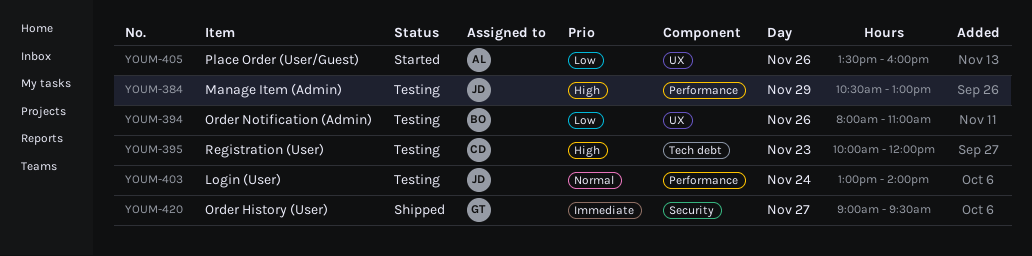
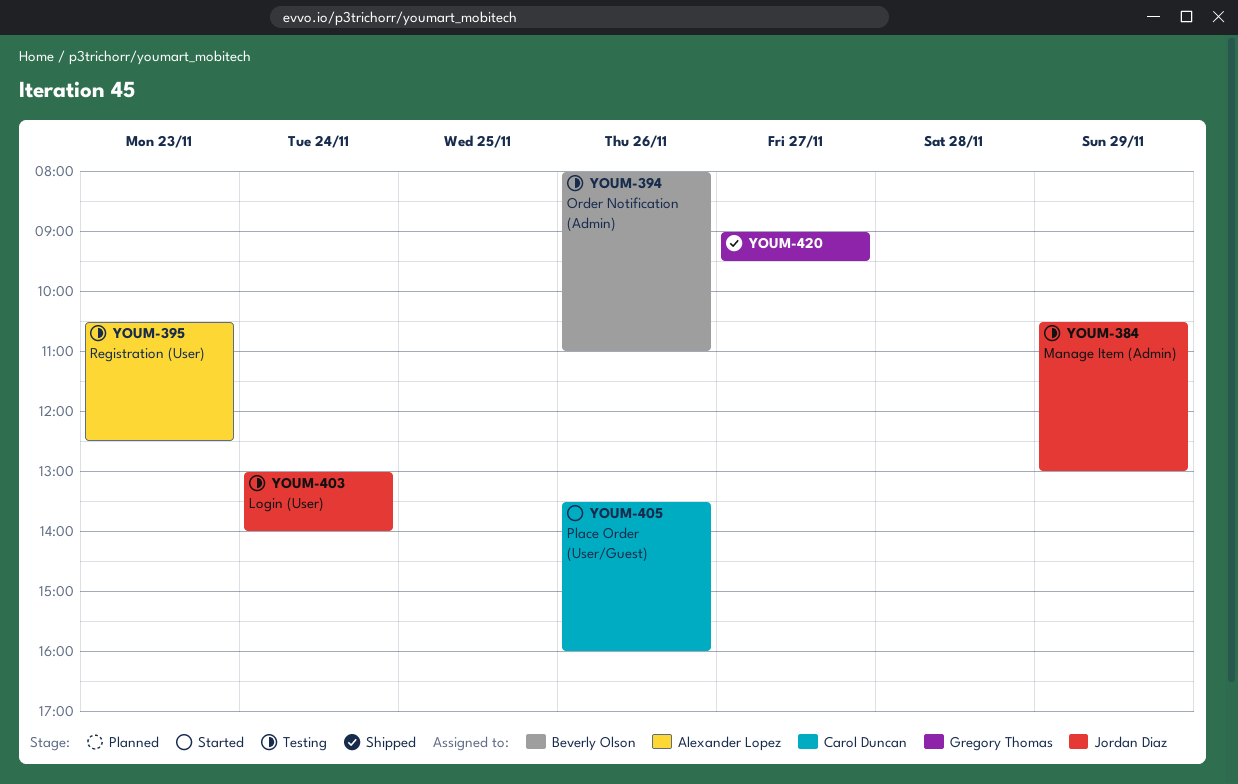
YOUM-395, owner: Carol Duncan -> Alexander Lopez
YOUM-395, begins: 10:00 -> 10:30
YOUM-395, ends: 12:00 -> 12:30
YOUM-405, owner: Alexander Lopez -> Carol Duncan

